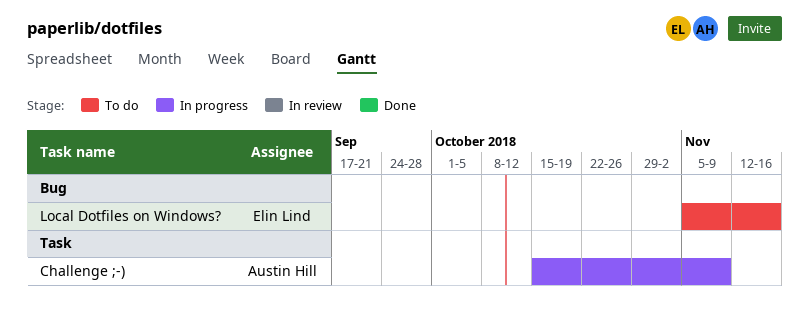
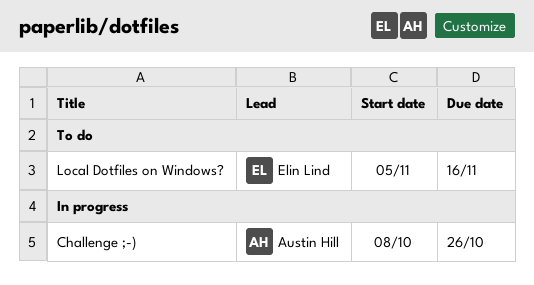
Challenge ;-), start: Oct 15 -> Oct 8
Challenge ;-), due: Nov 9 -> Oct 26

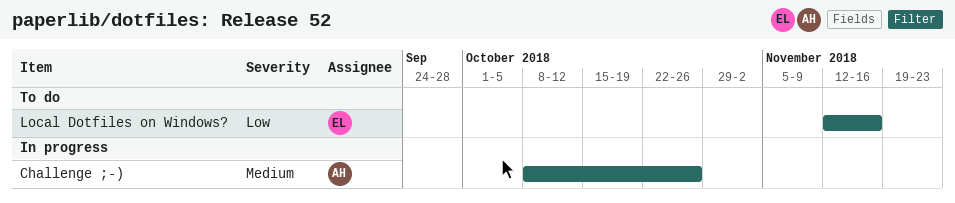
Local Dotfiles on Windows?, start: Nov 5 -> Nov 12

